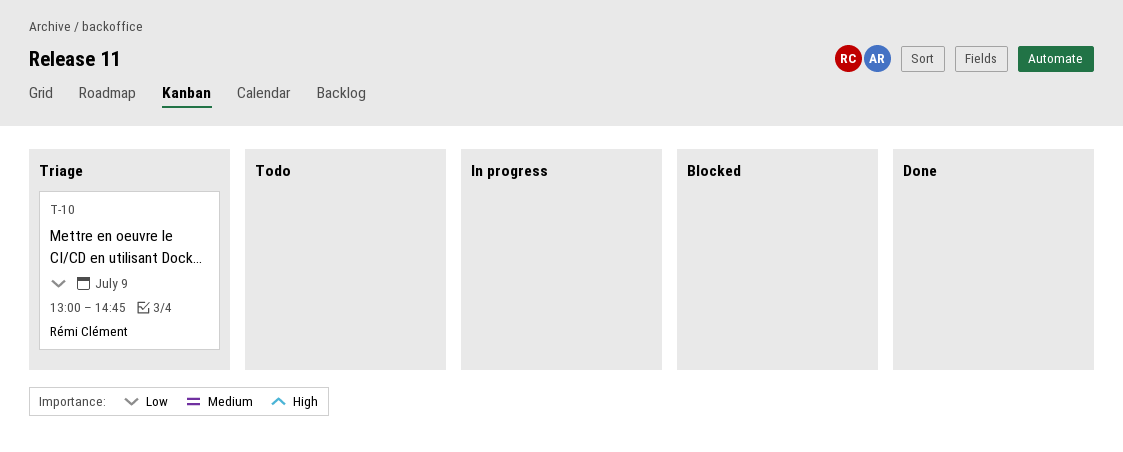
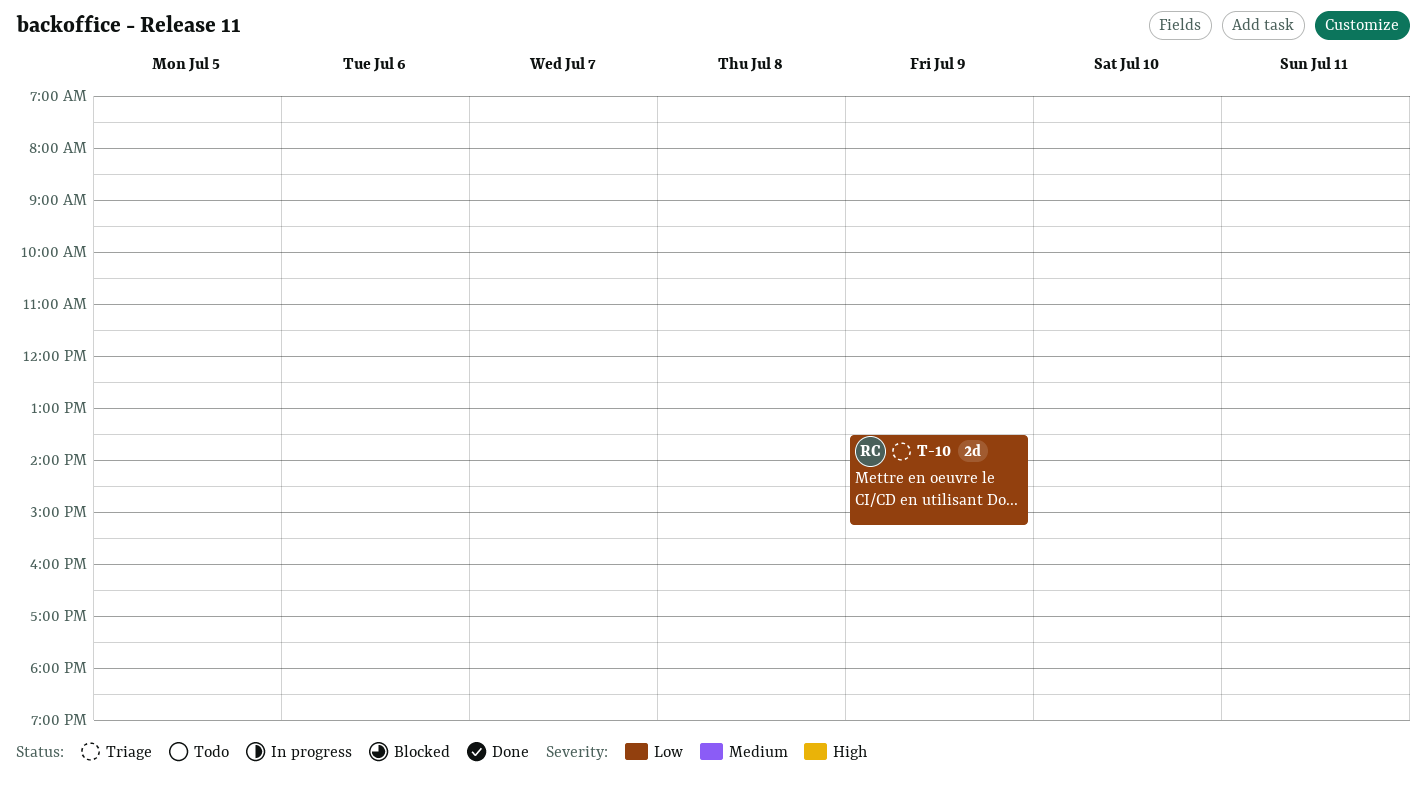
T-10, begins: 13:00 -> 13:30
T-10, ends: 14:45 -> 15:15

